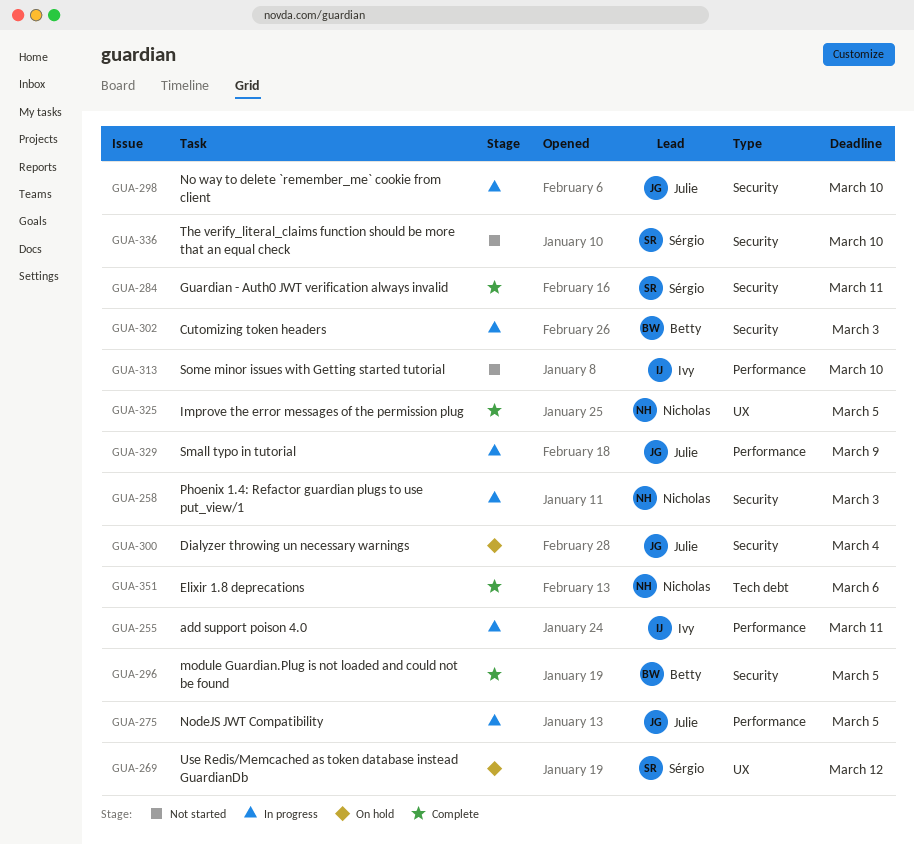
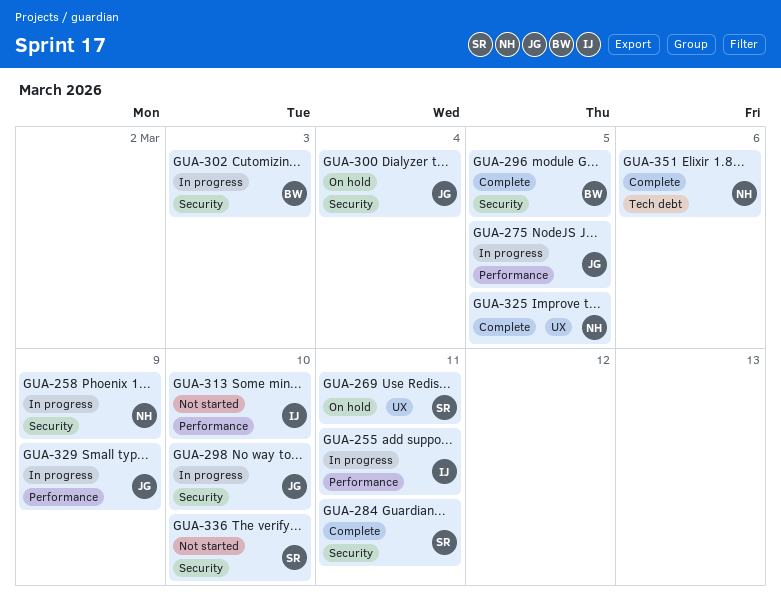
GUA-258, due: Mar 3 -> Mar 9
GUA-269, due: Mar 12 -> Mar 11

